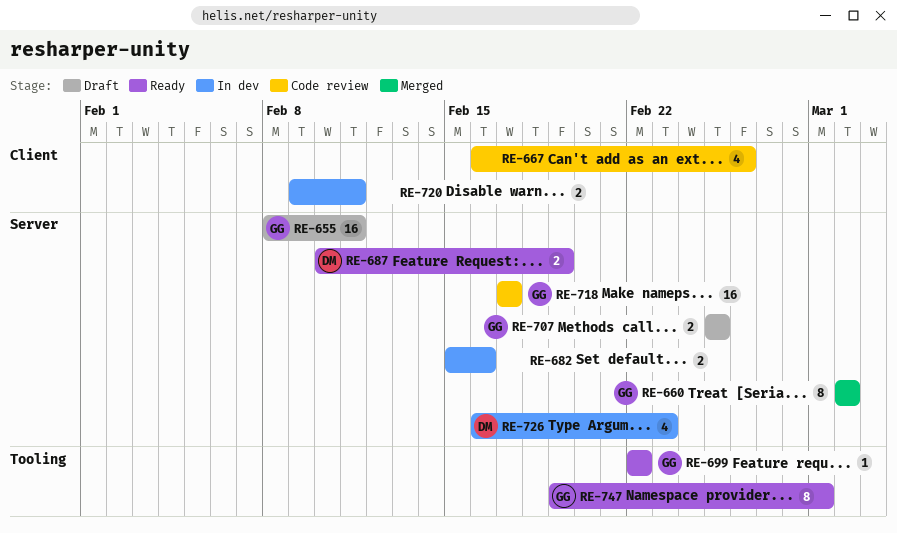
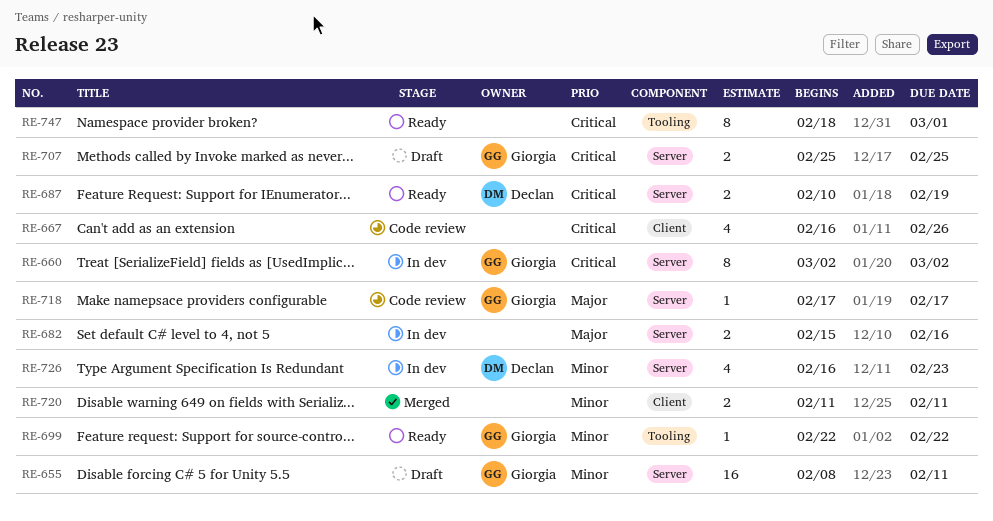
RE-660, status: Merged -> In dev
RE-718, estimate: 16 -> 1
RE-720, status: In dev -> Merged
RE-720, start: Feb 9 -> Feb 11
RE-747, owner: Giorgia -> none
RE-747, start: Feb 19 -> Feb 18

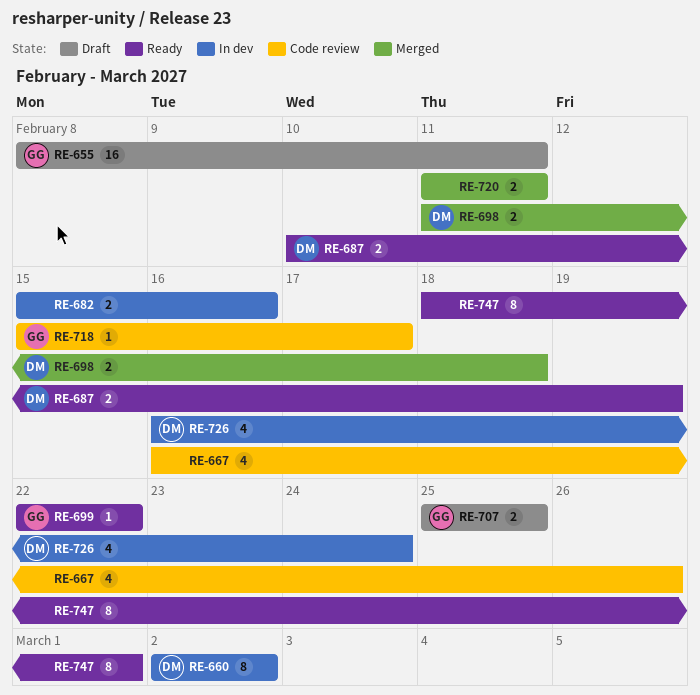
RE-660, owner: Giorgia -> Declan
RE-698: none -> present
RE-718, start: Feb 17 -> Feb 15
RE-726, due: Feb 23 -> Feb 24

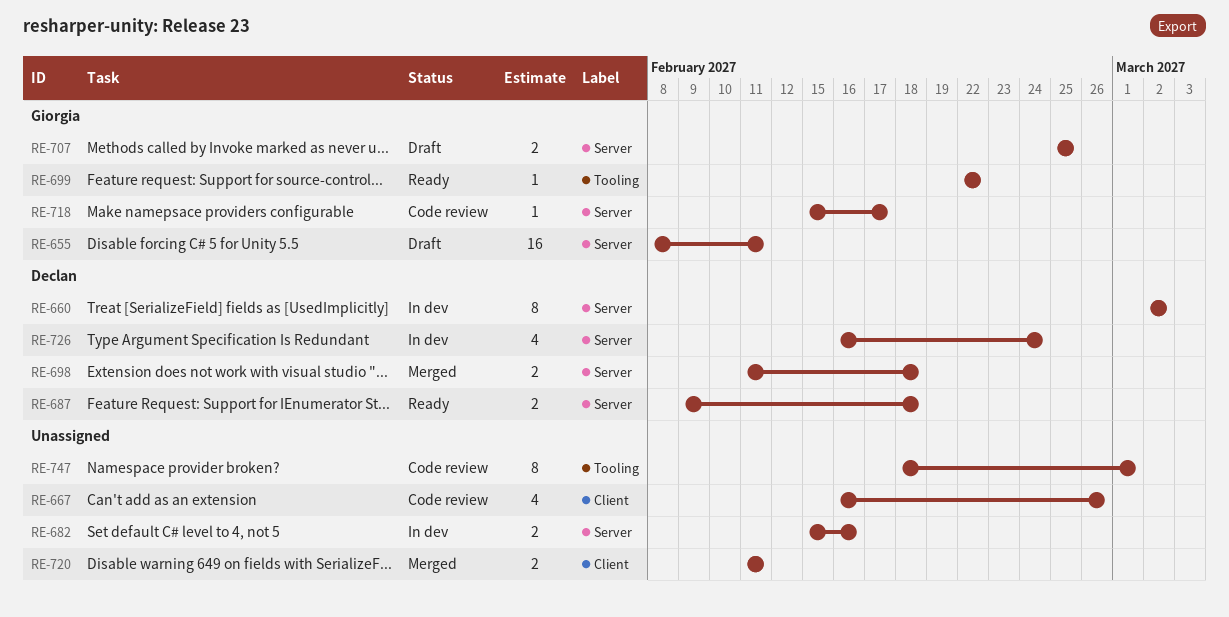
RE-687, start: Feb 10 -> Feb 9
RE-687, due: Feb 19 -> Feb 18
RE-747, status: Ready -> Code review

